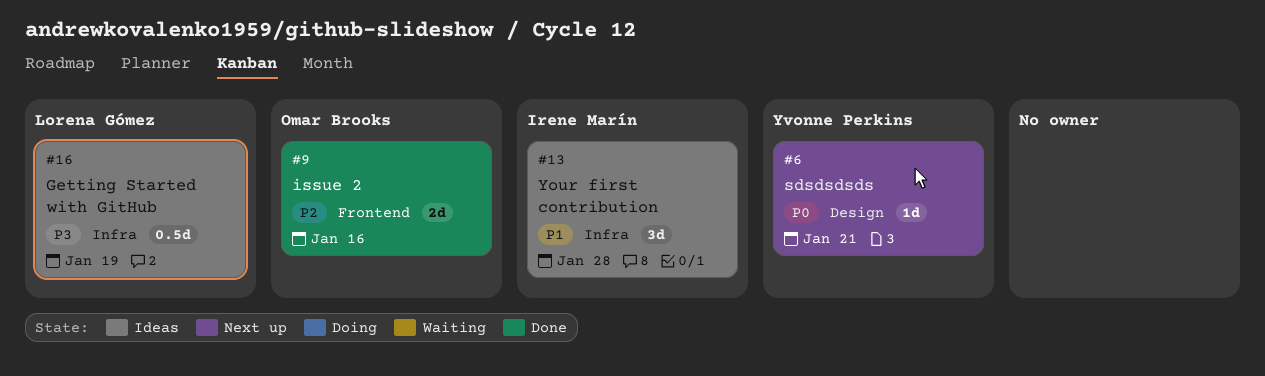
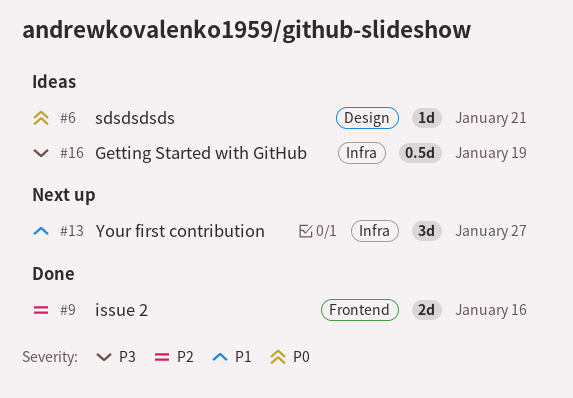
#6, status: Next up -> Ideas
#13, status: Ideas -> Next up
#13, due: Jan 28 -> Jan 27

